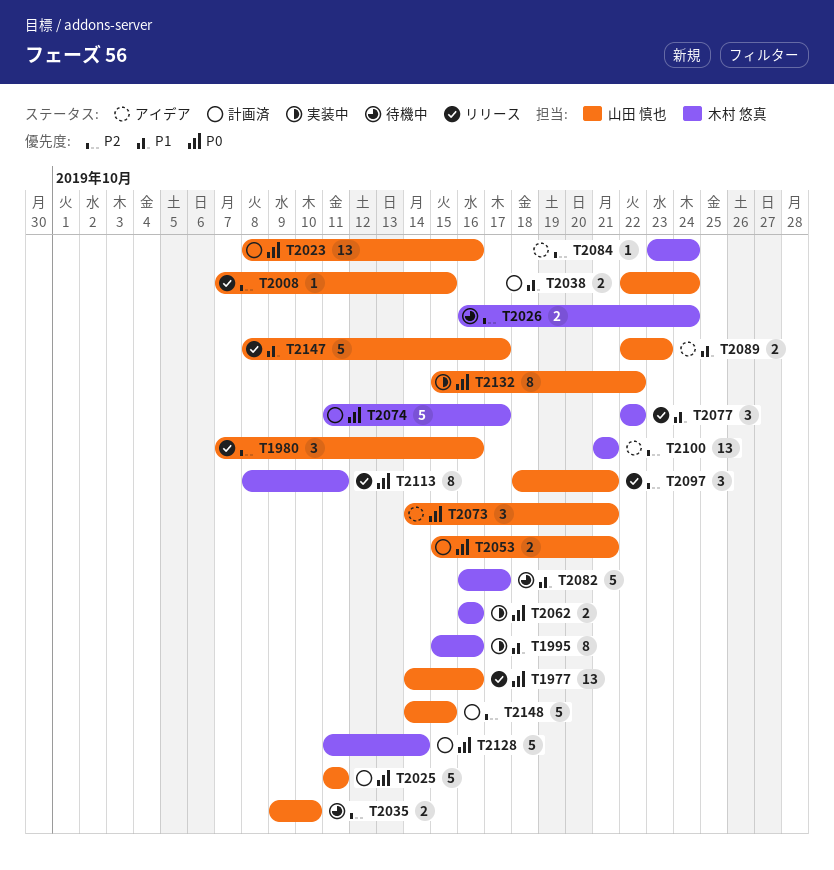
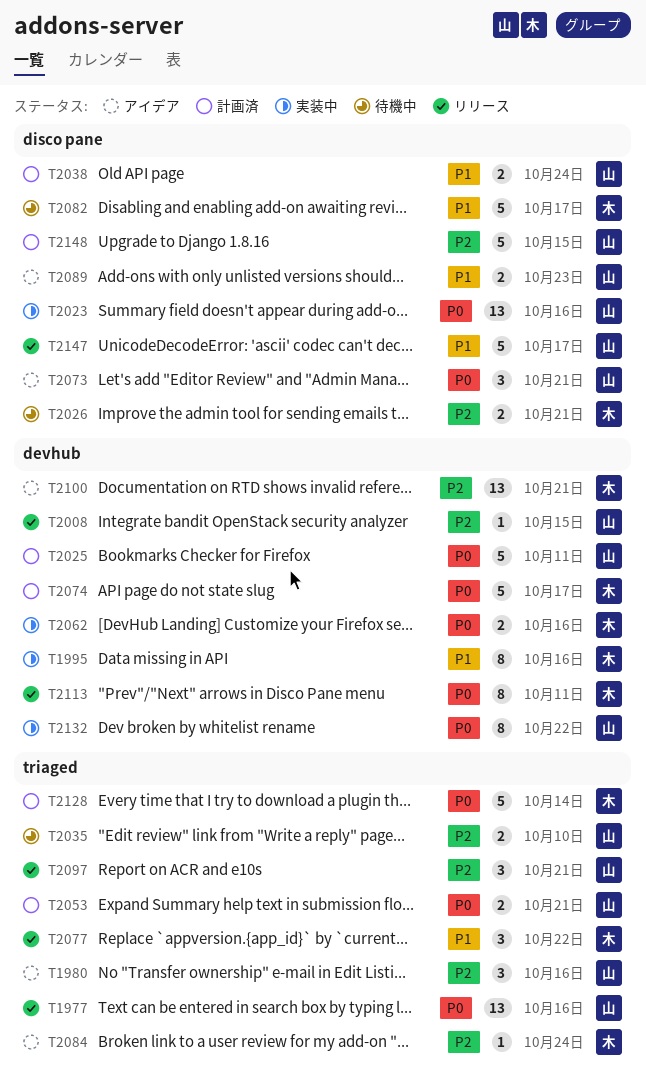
T1980, status: リリース -> アイデア
T2023, status: 計画済 -> 実装中
T2026, due: Oct 24 -> Oct 21

